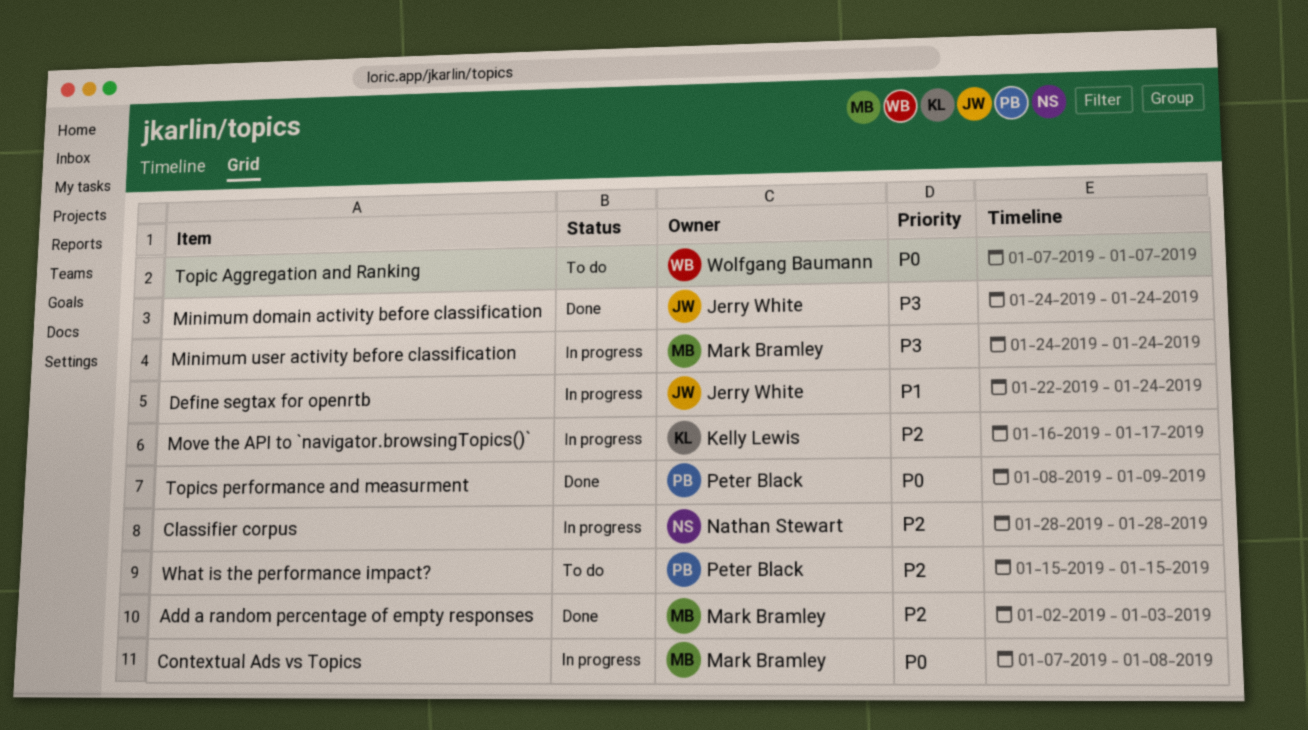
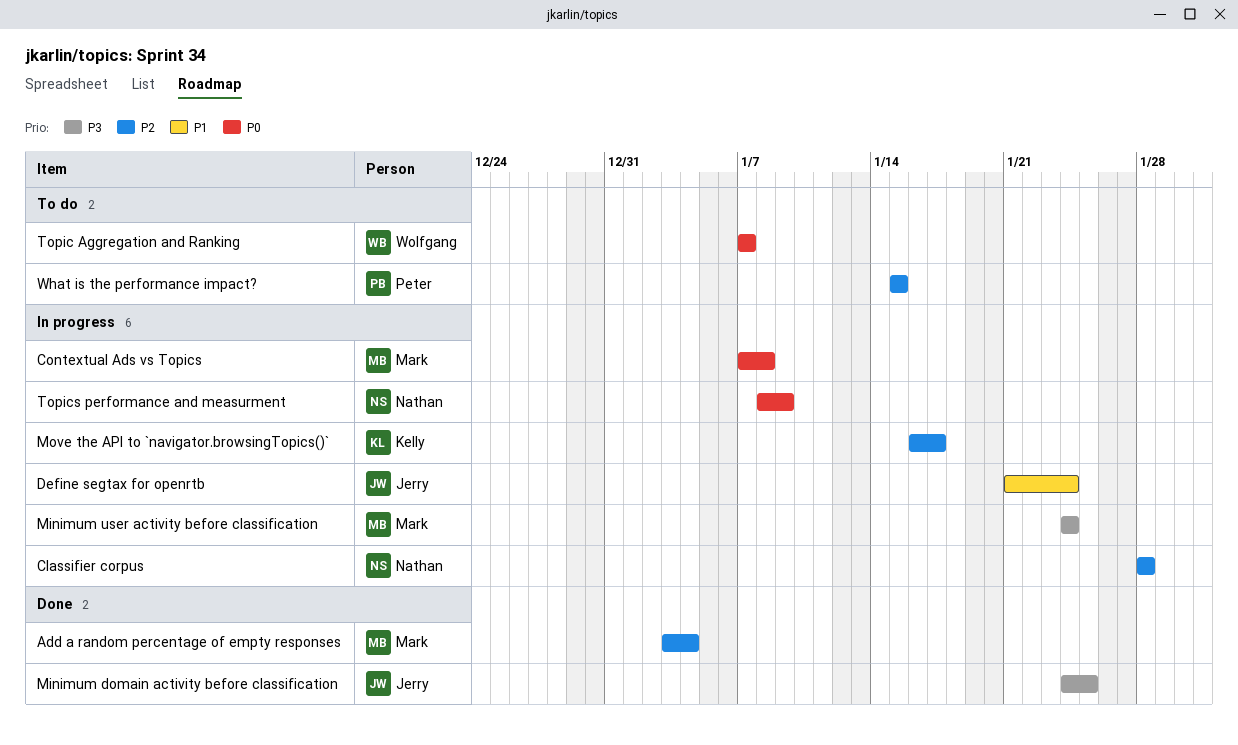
Add a random percentage of empty responses, start: Jan 2 -> Jan 3
Add a random percentage of empty responses, due: Jan 3 -> Jan 4
Define segtax for openrtb, start: Jan 22 -> Jan 21
Minimum domain activity before classification, due: Jan 24 -> Jan 25
Topics performance and measurment, status: Done -> In progress
Topics performance and measurment, owner: Peter Black -> Nathan Stewart

